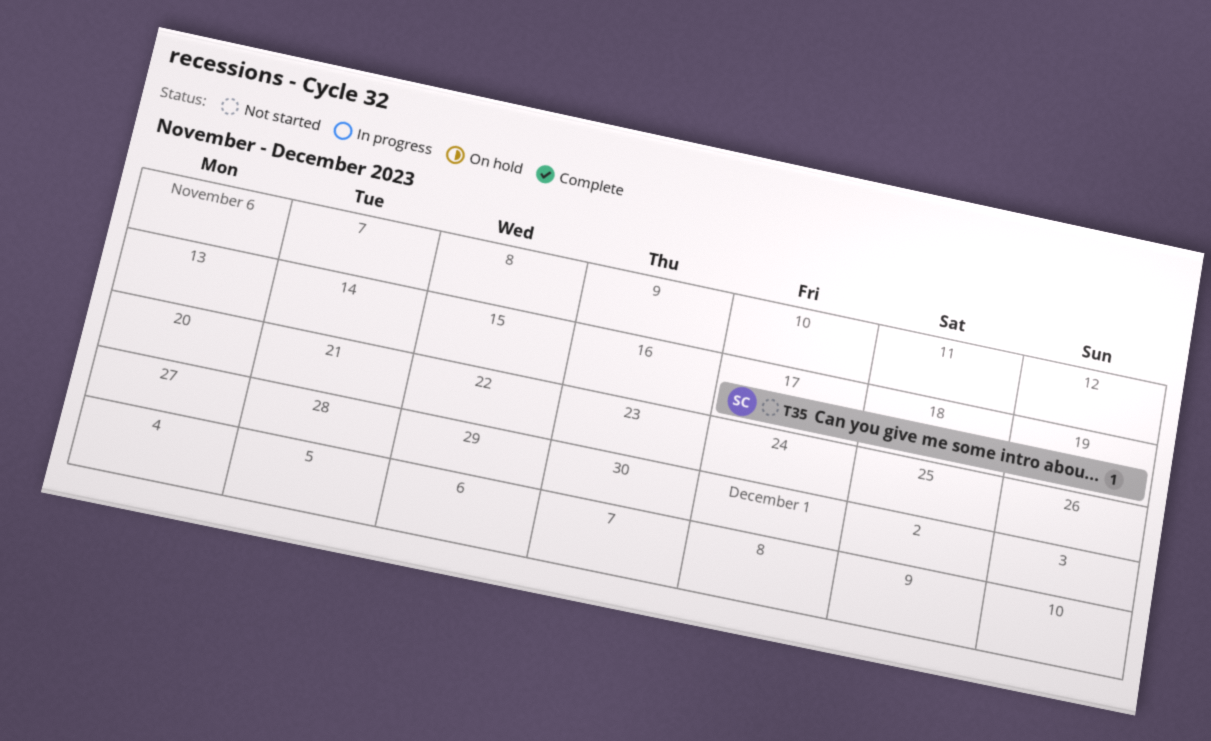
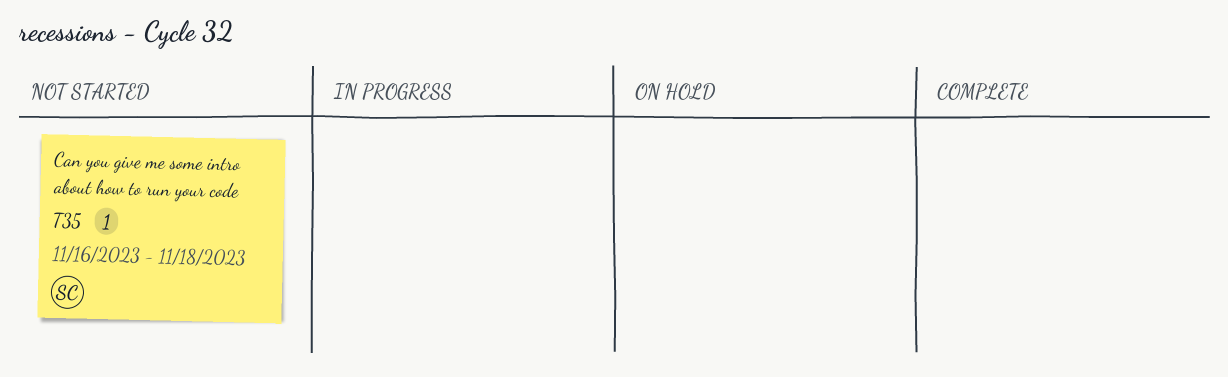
T35, start: Nov 17 -> Nov 16
T35, due: Nov 19 -> Nov 18

